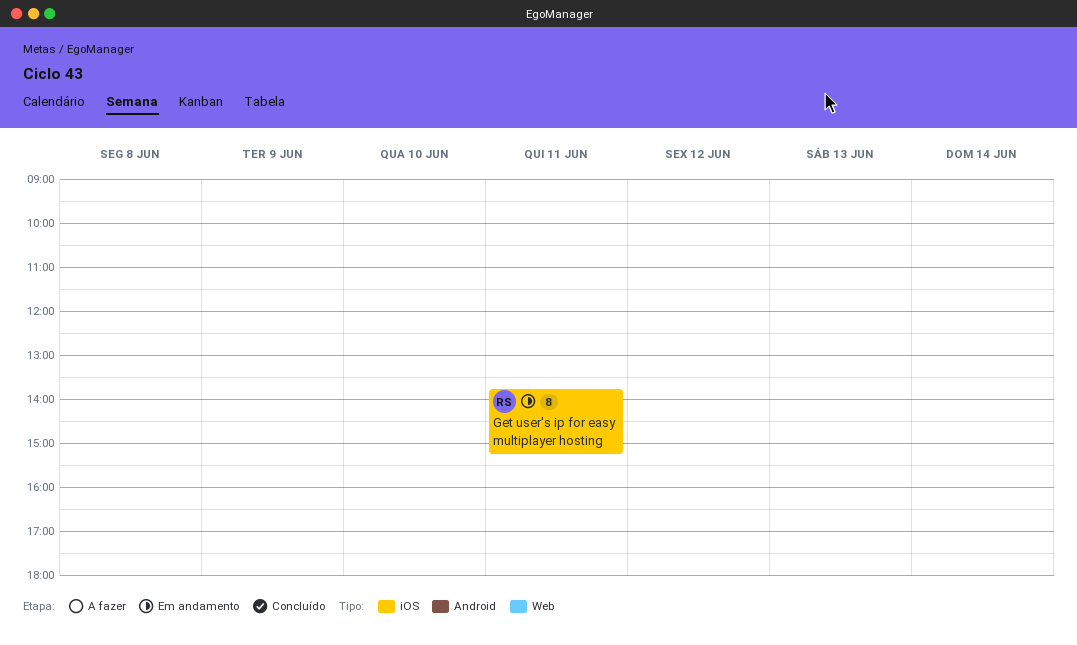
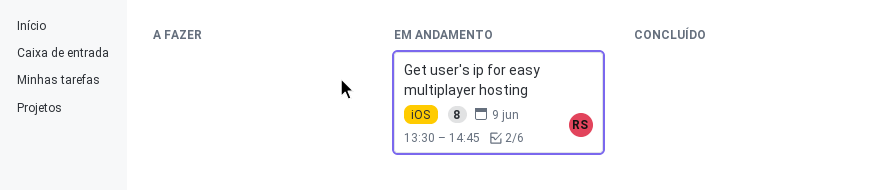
Get user's ip for easy multiplayer hosting, day: Jun 11 -> Jun 9
Get user's ip for easy multiplayer hosting, begins: 13:45 -> 13:30
Get user's ip for easy multiplayer hosting, ends: 15:15 -> 14:45

